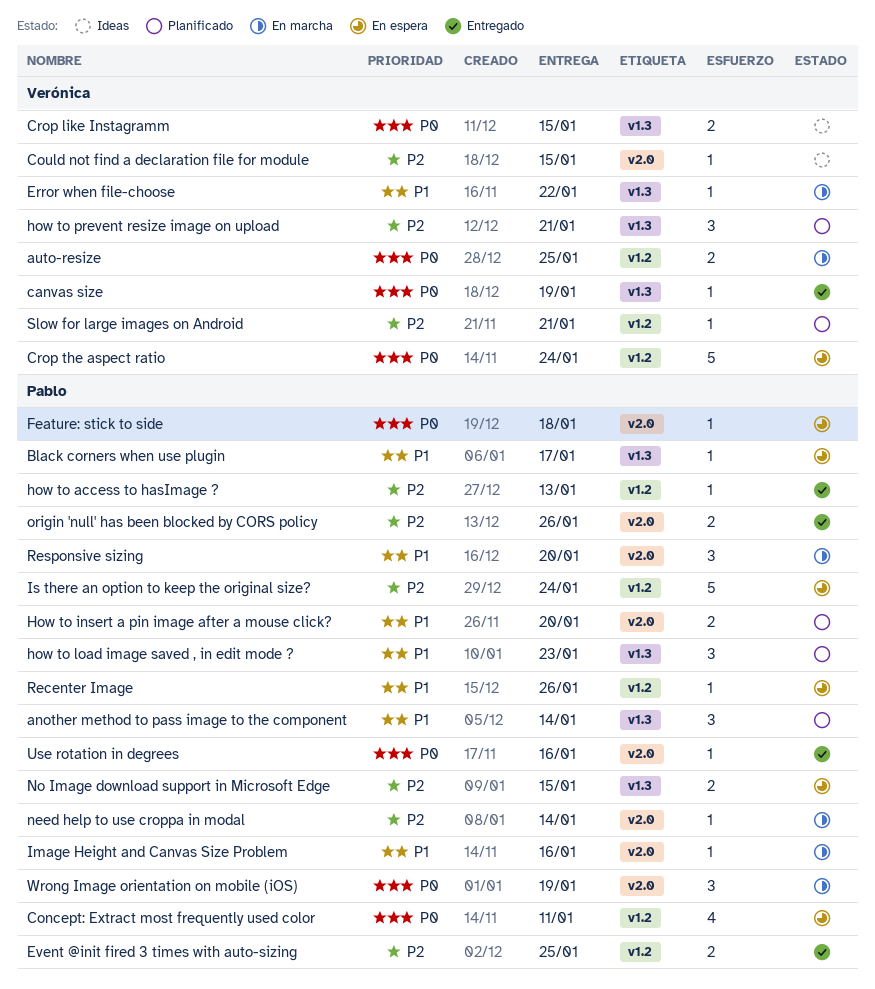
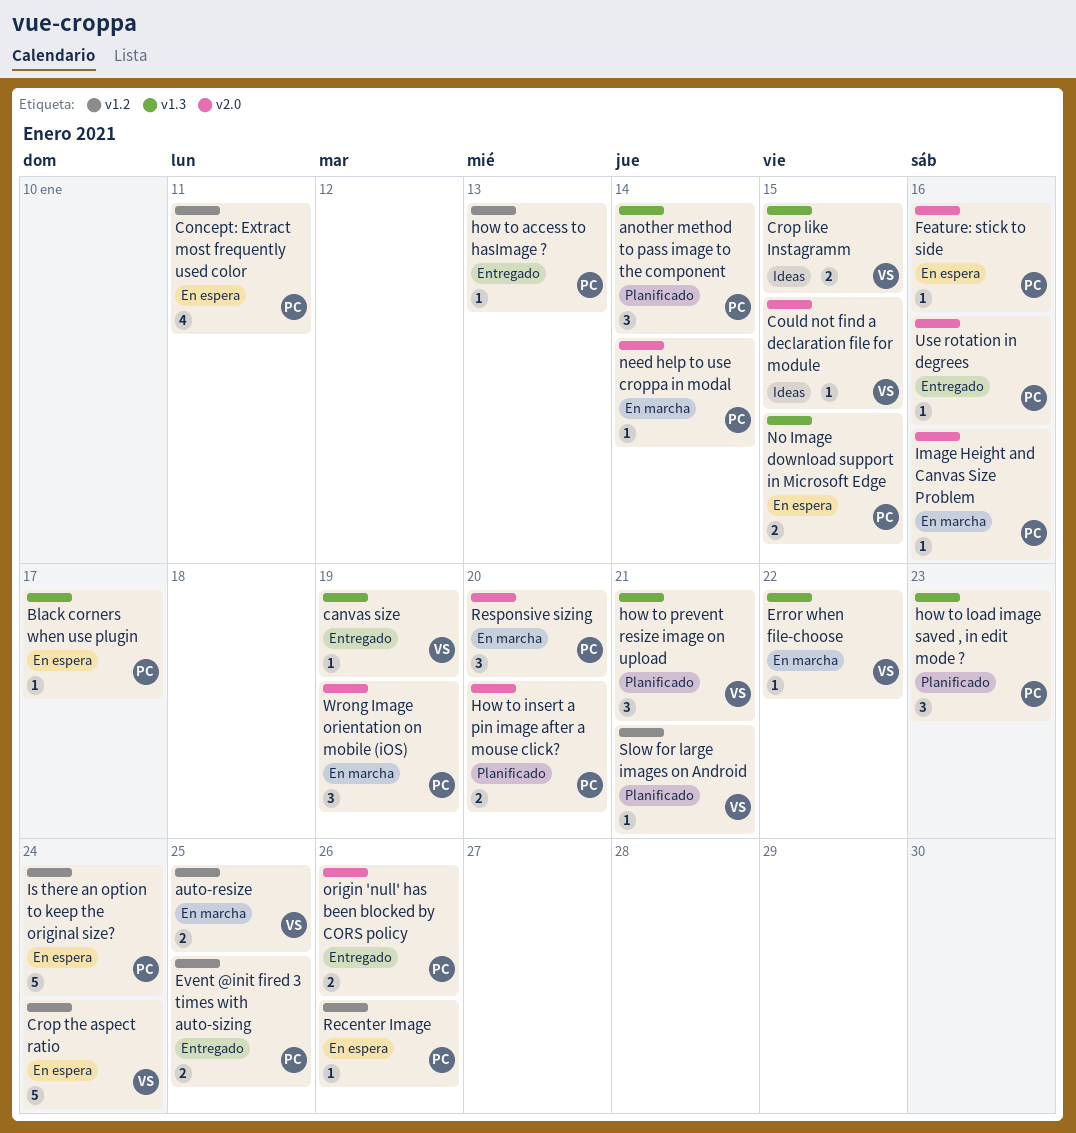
Feature: stick to side, due: Jan 18 -> Jan 16

